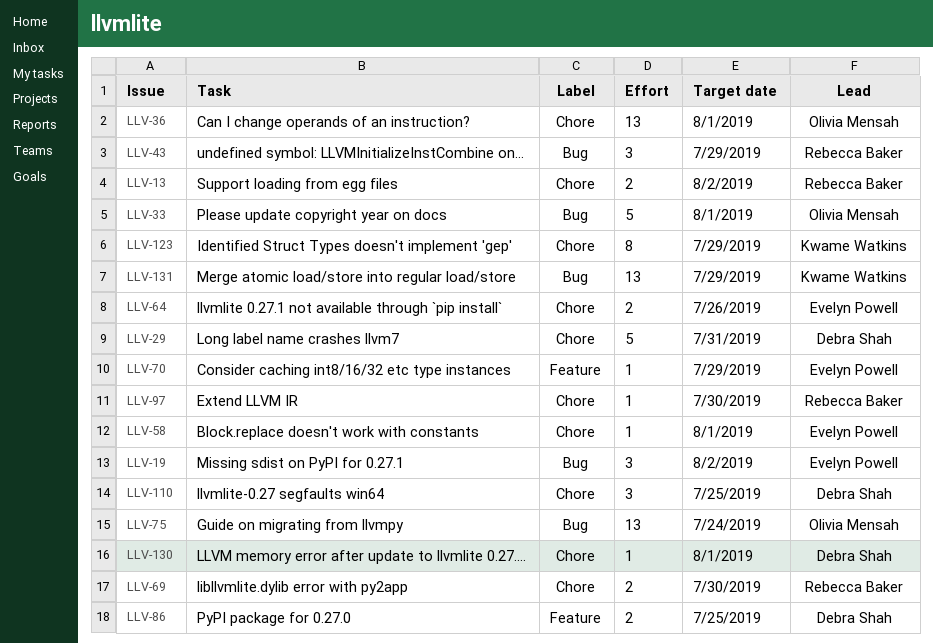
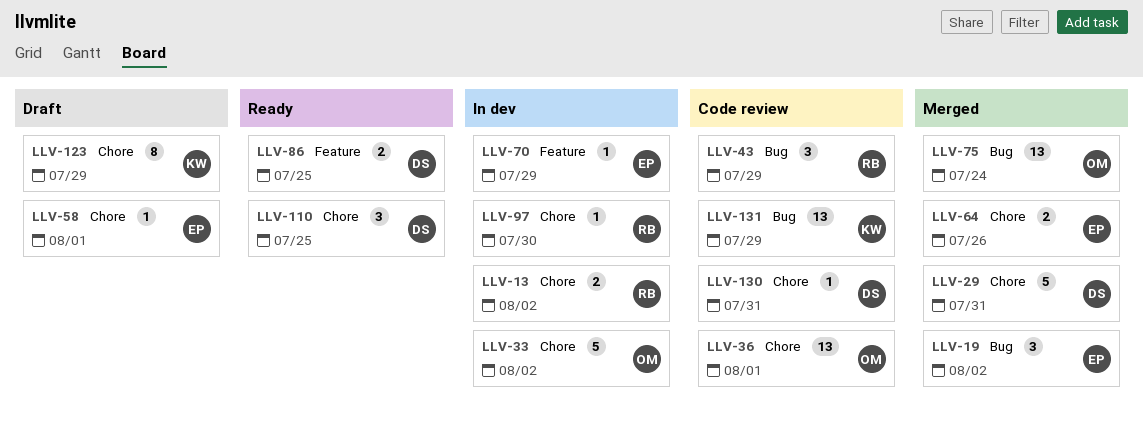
LLV-33, label: Bug -> Chore
LLV-33, due: Aug 1 -> Aug 2
LLV-69: present -> none
LLV-130, due: Aug 1 -> Jul 31

